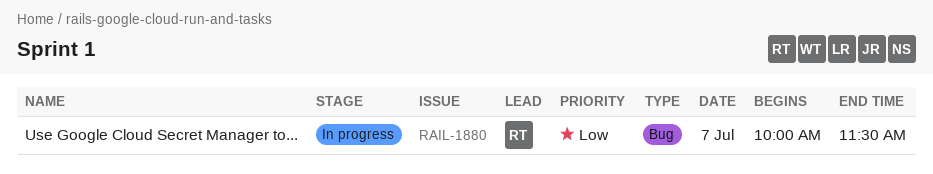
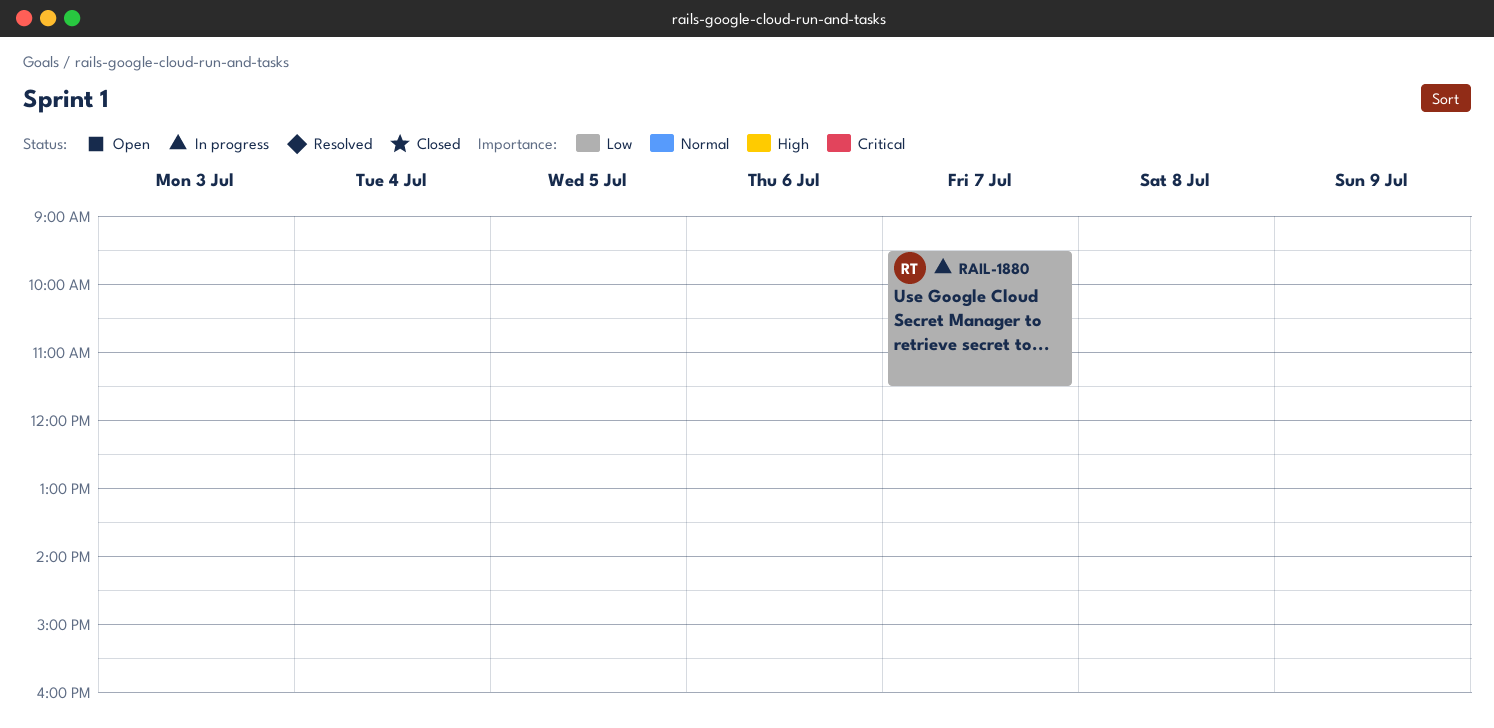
RAIL-1880, begins: 10:00 -> 09:30

